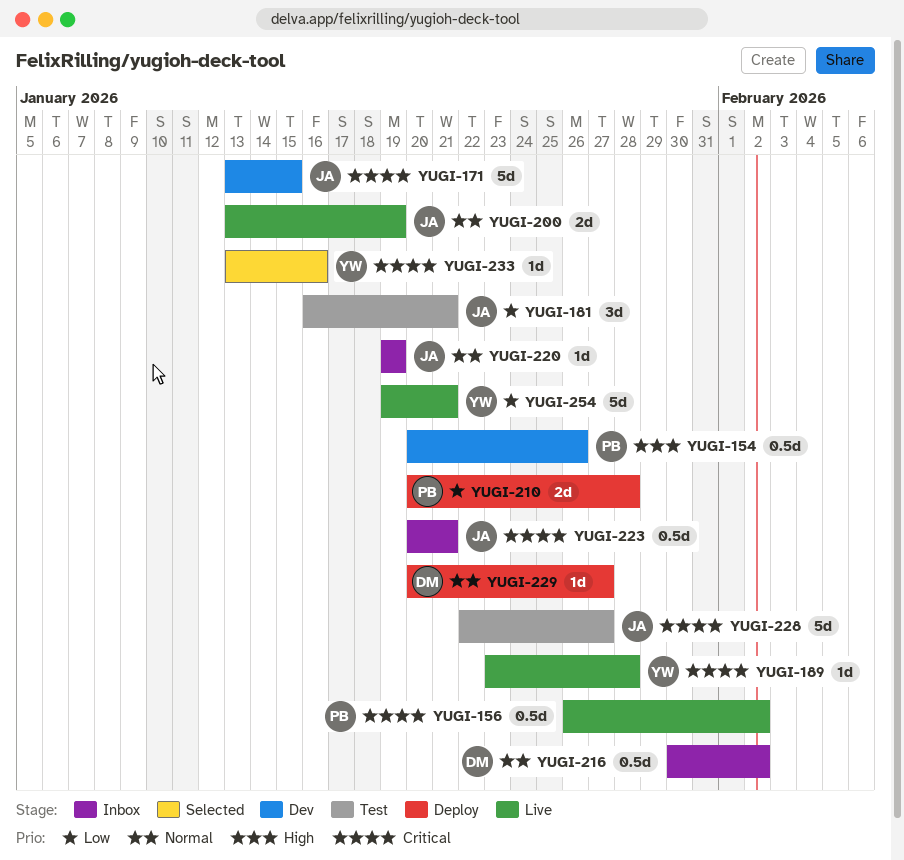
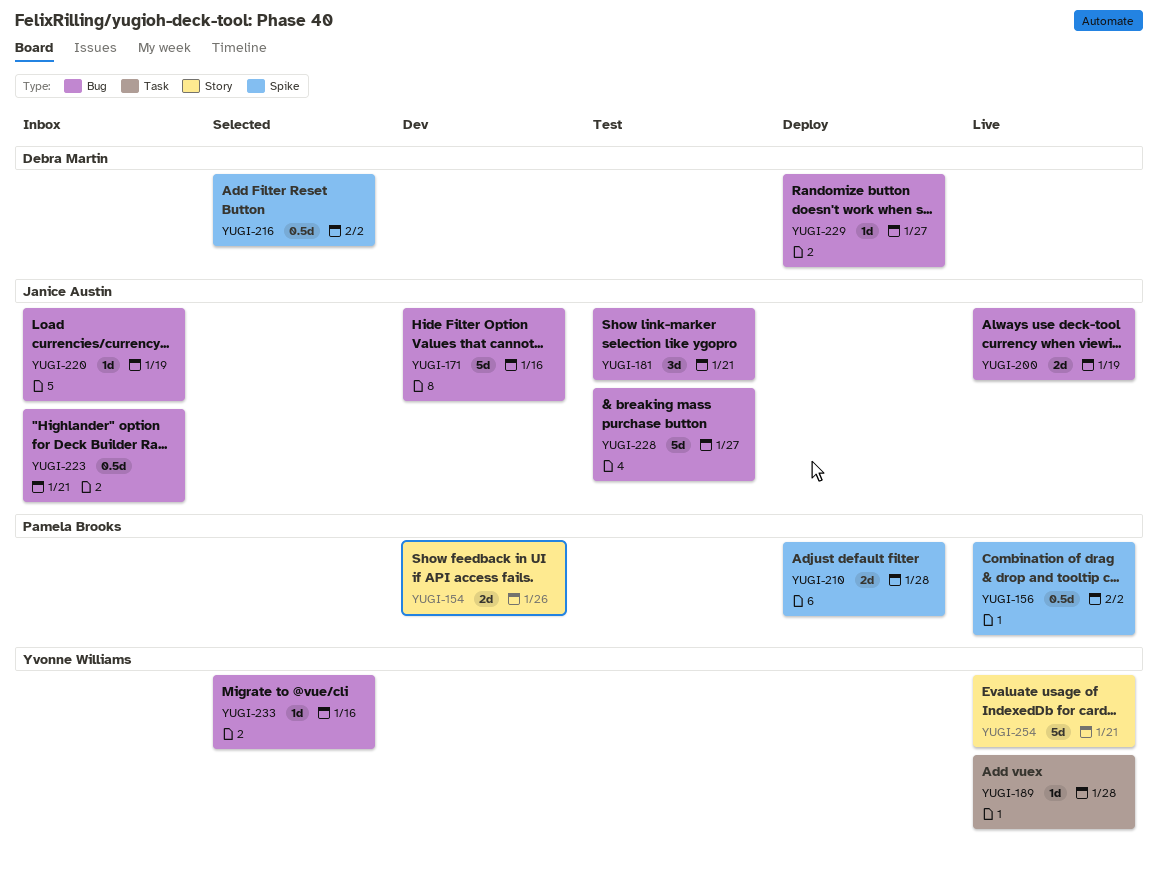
YUGI-154, estimate: 0.5d -> 2d
YUGI-171, due: Jan 15 -> Jan 16
YUGI-216, status: Inbox -> Selected

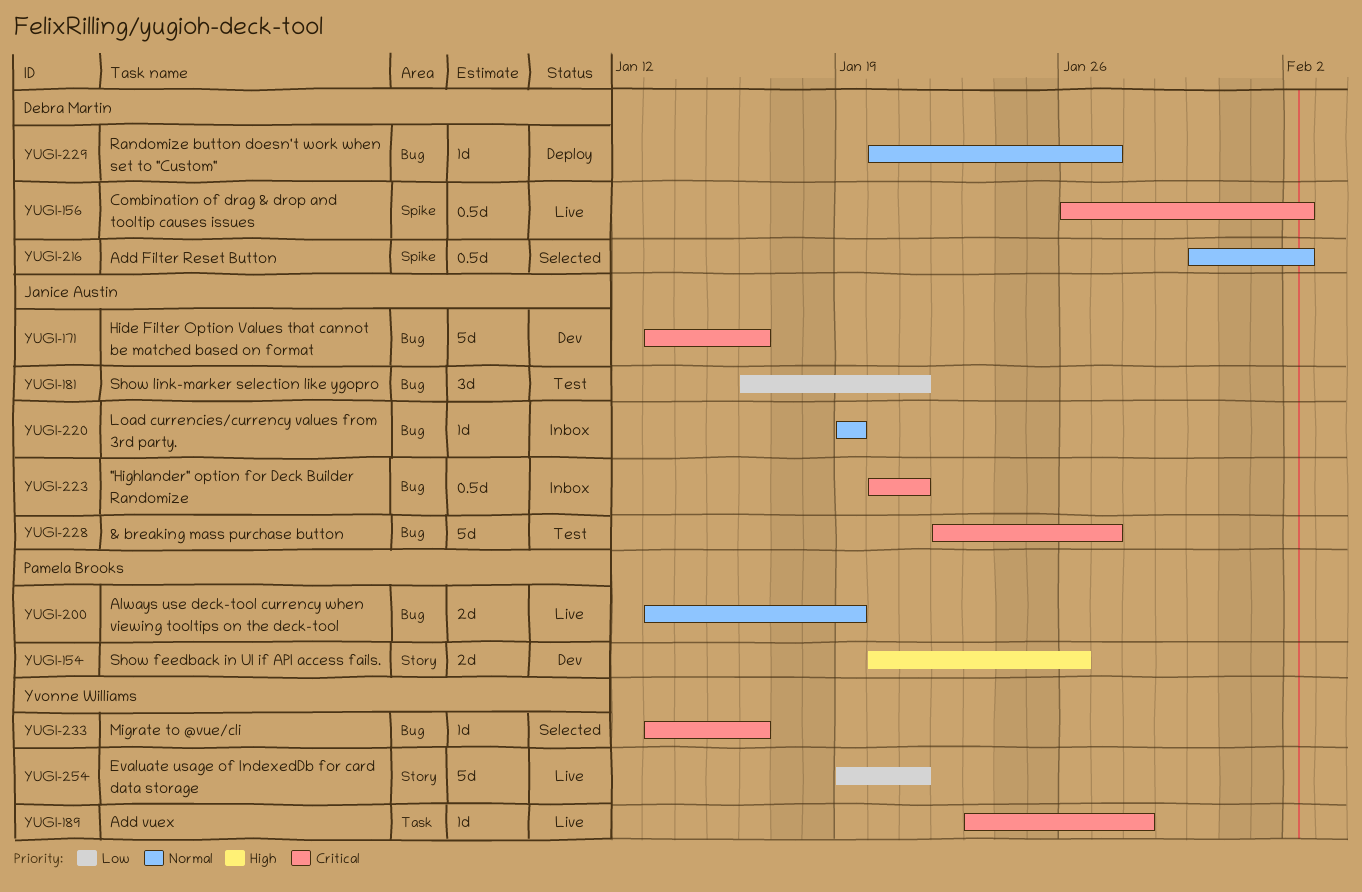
YUGI-156, owner: Pamela Brooks -> Debra Martin
YUGI-200, owner: Janice Austin -> Pamela Brooks
YUGI-210: present -> none

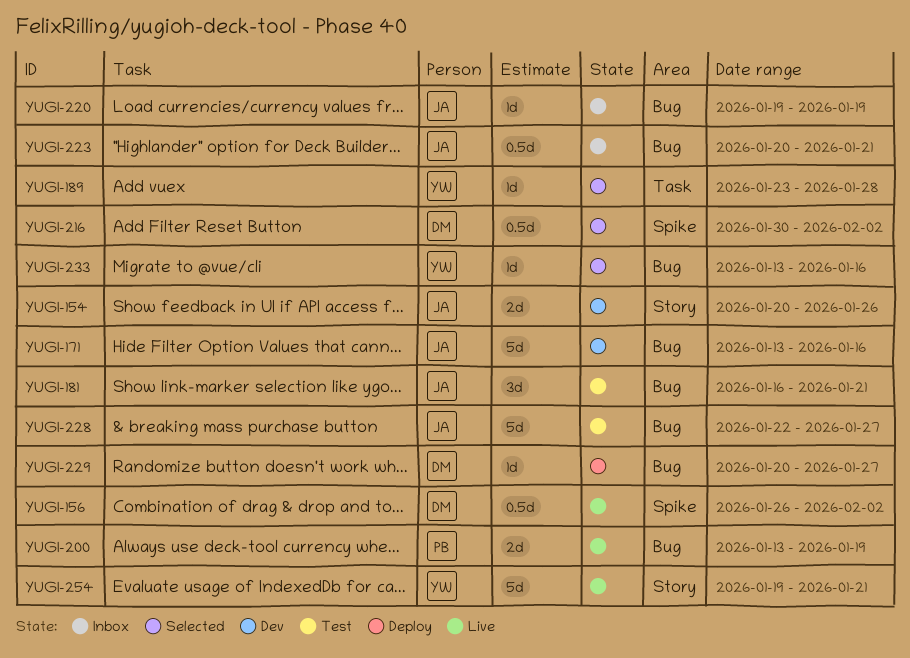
YUGI-154, owner: Pamela Brooks -> Janice Austin
YUGI-189, status: Live -> Selected

